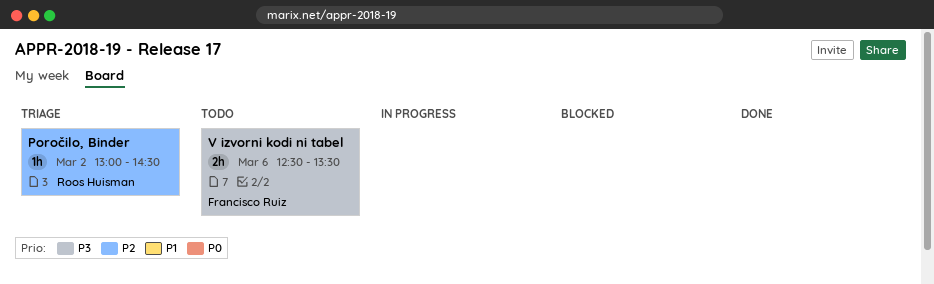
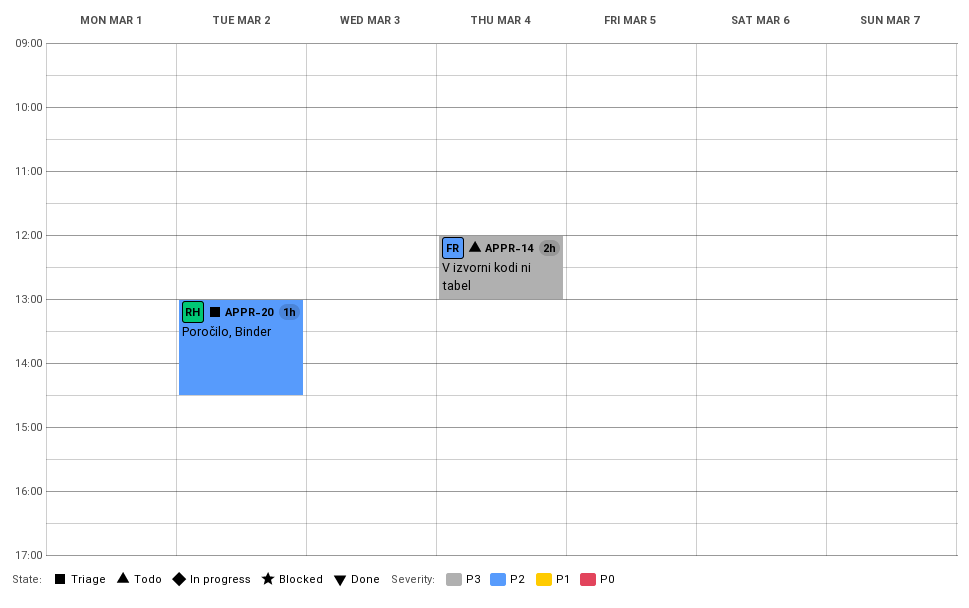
V izvorni kodi ni tabel, day: Mar 6 -> Mar 4
V izvorni kodi ni tabel, begins: 12:30 -> 12:00
V izvorni kodi ni tabel, ends: 13:30 -> 13:00

